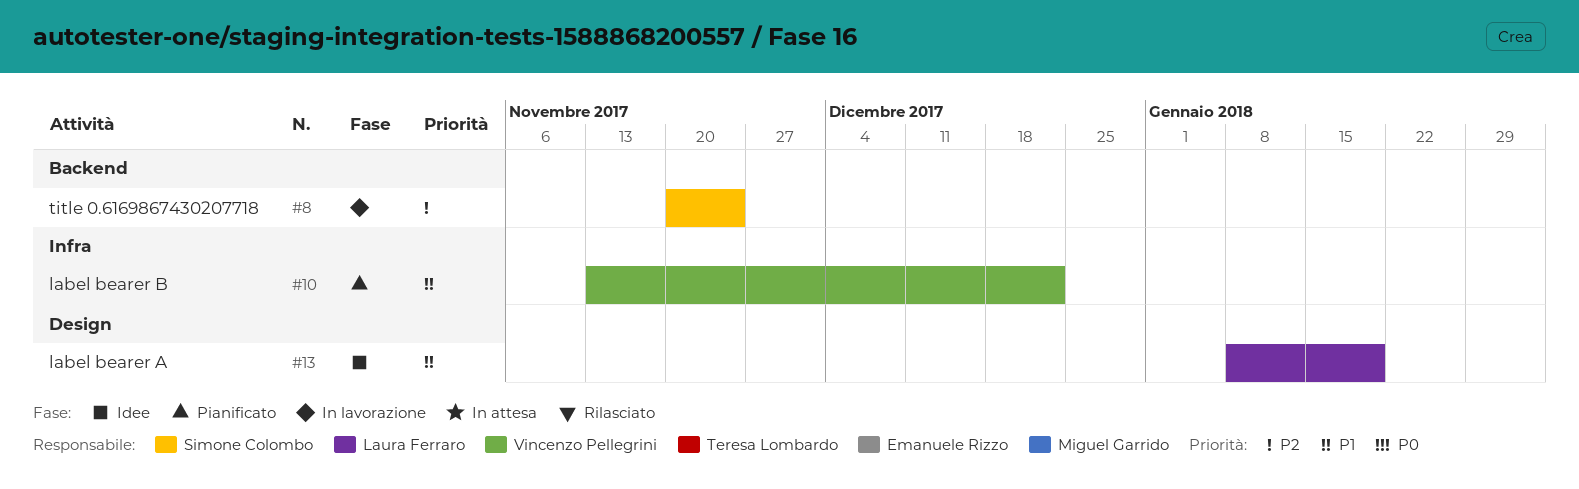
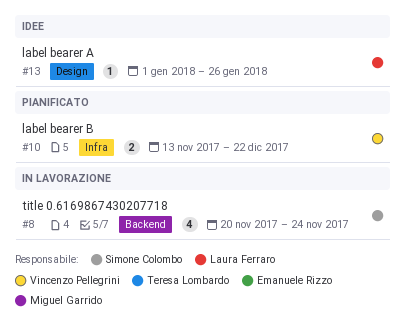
#13, start: Jan 8 -> Jan 1
#13, due: Jan 19 -> Jan 26

